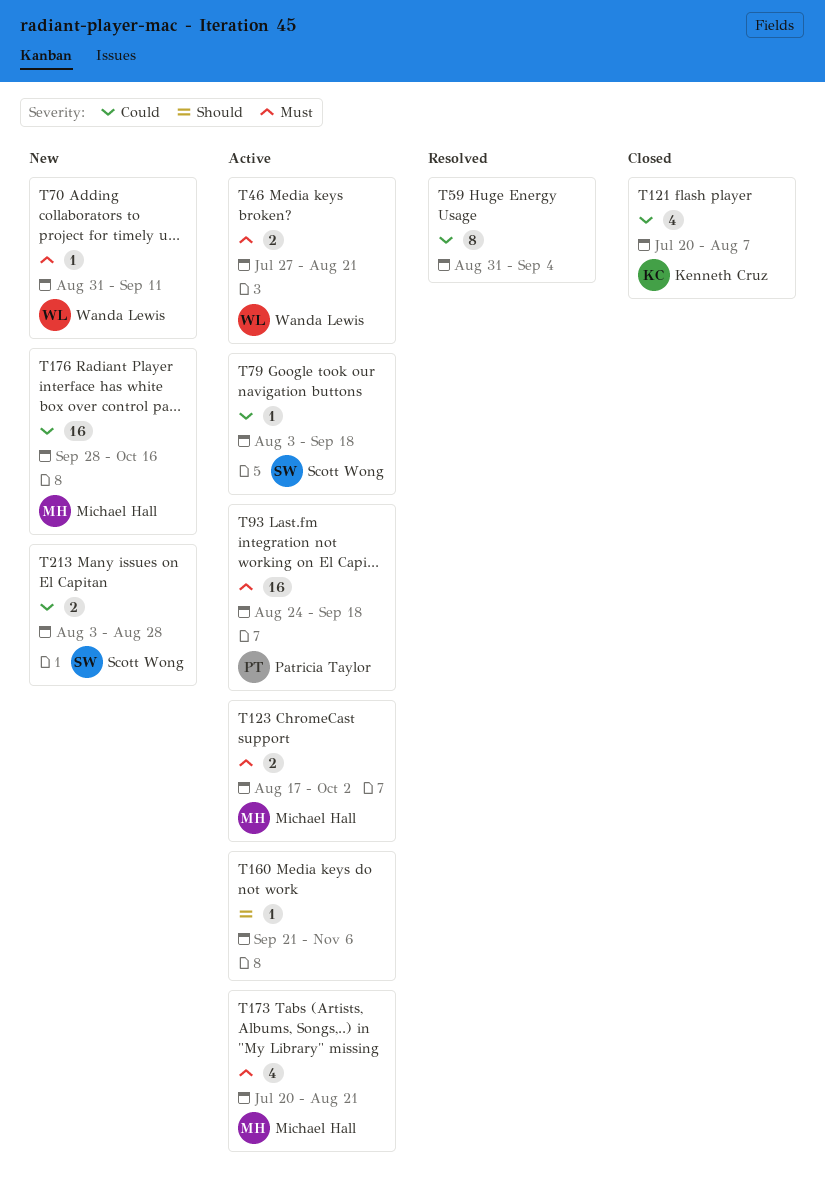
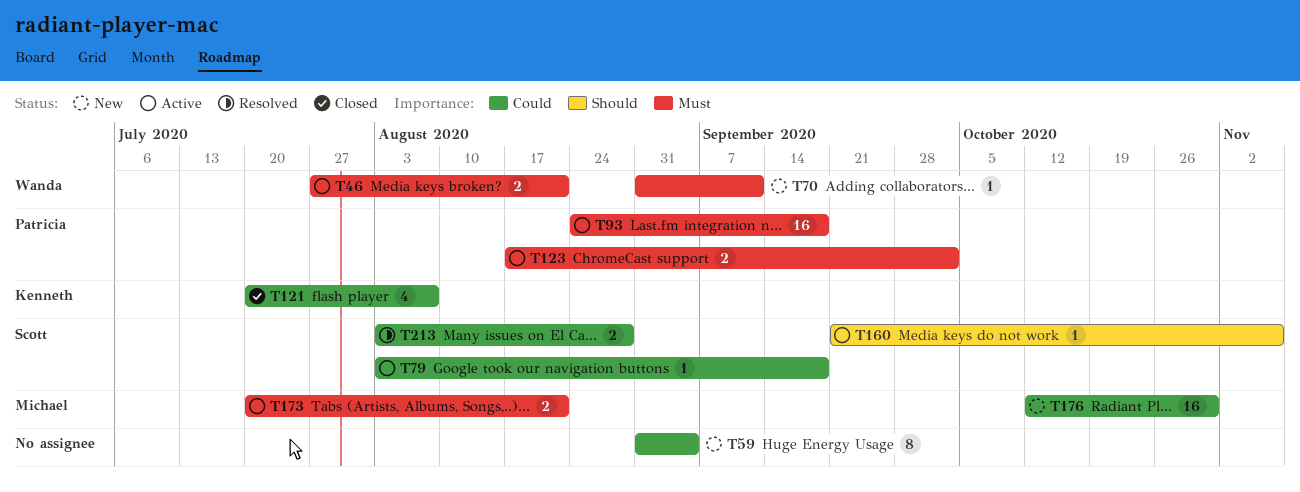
T59, status: Resolved -> New
T123, owner: Michael Hall -> Patricia Taylor
T160, owner: none -> Scott Wong
T173, estimate: 4 -> 2
T176, start: Sep 28 -> Oct 12
T176, due: Oct 16 -> Oct 30
T213, status: New -> Resolved

